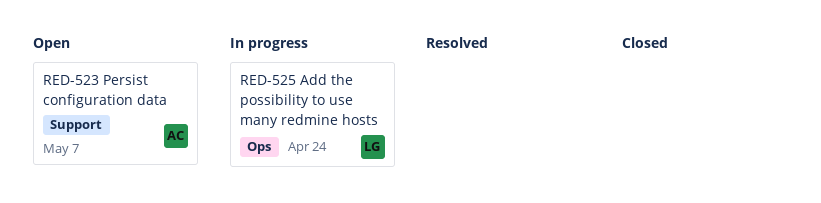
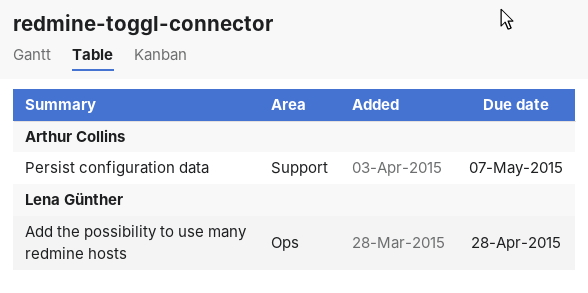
Add the possibility to use many redmine hosts, due: Apr 24 -> Apr 28

